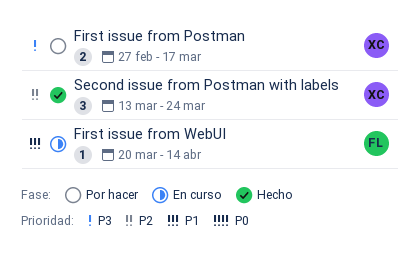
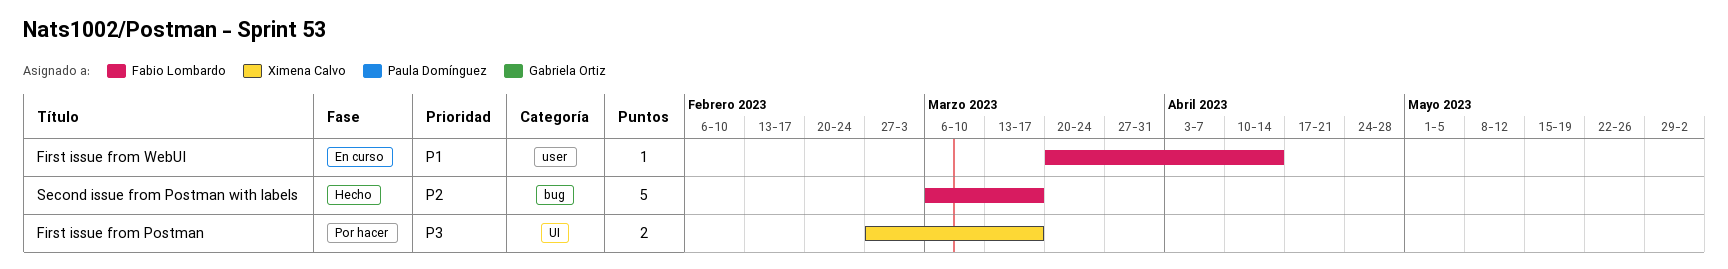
Second issue from Postman with labels, owner: Ximena Calvo -> Fabio Lombardo
Second issue from Postman with labels, estimate: 3 -> 5
Second issue from Postman with labels, start: Mar 13 -> Mar 6
Second issue from Postman with labels, due: Mar 24 -> Mar 17

